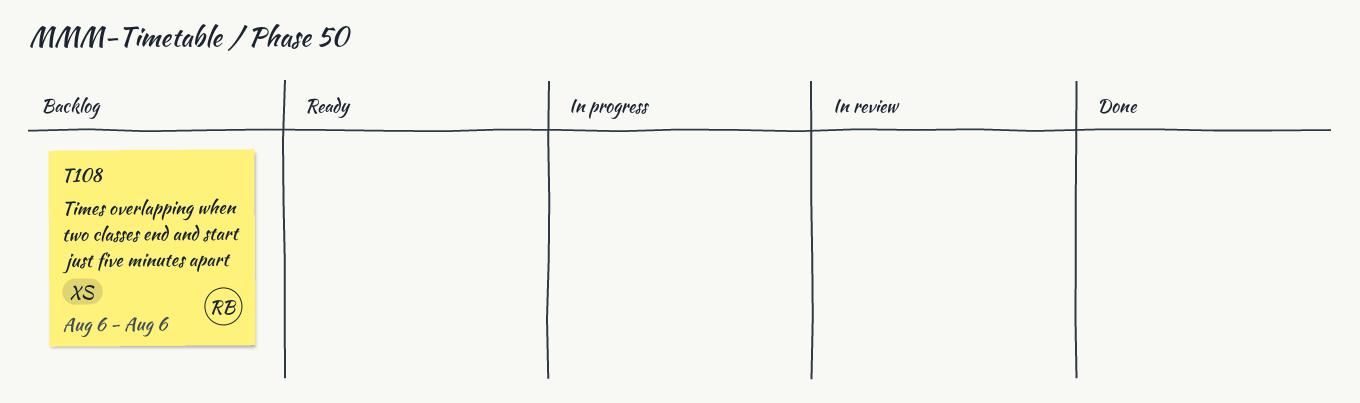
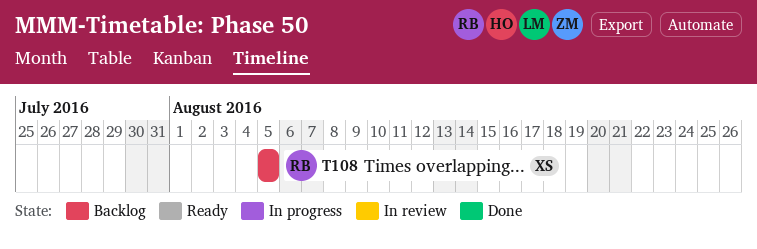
T108, start: Aug 6 -> Aug 5
T108, due: Aug 6 -> Aug 5

